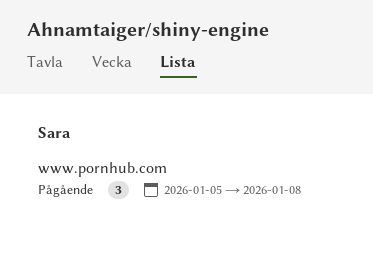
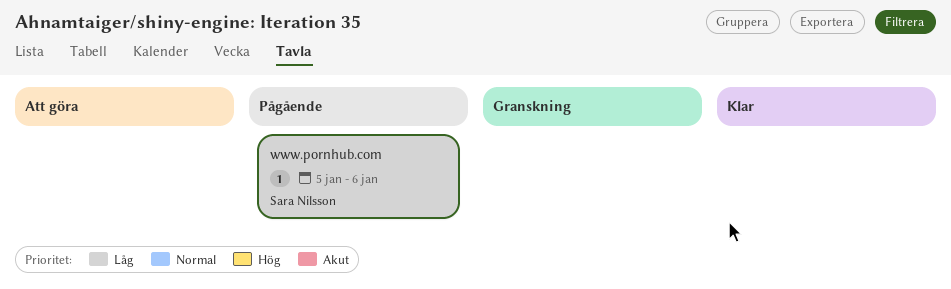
www.pornhub.com, estimate: 3 -> 1
www.pornhub.com, due: Jan 8 -> Jan 6

